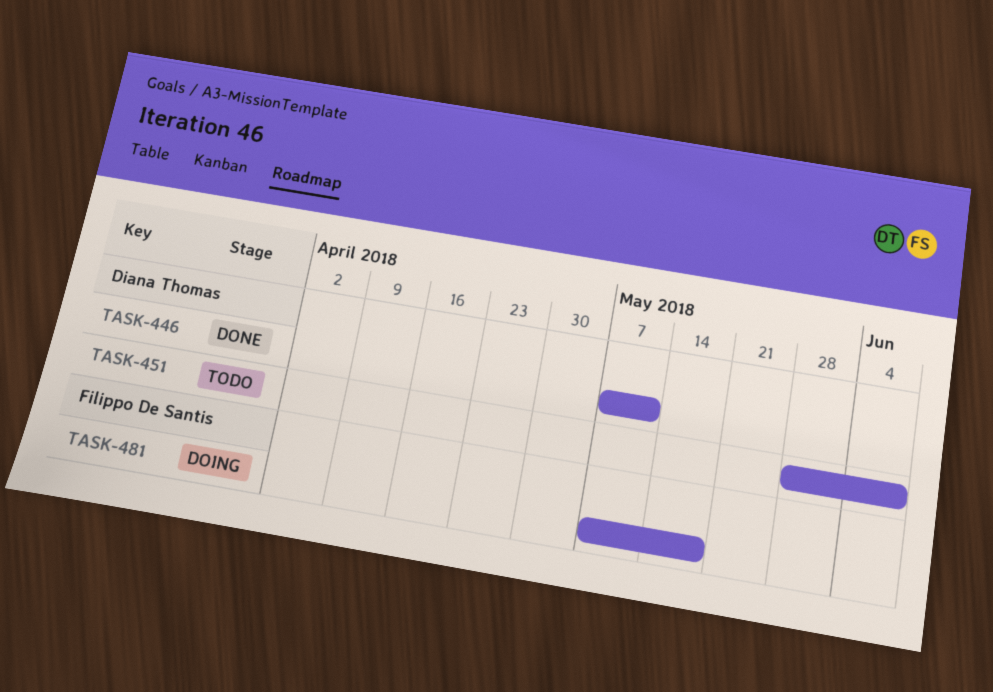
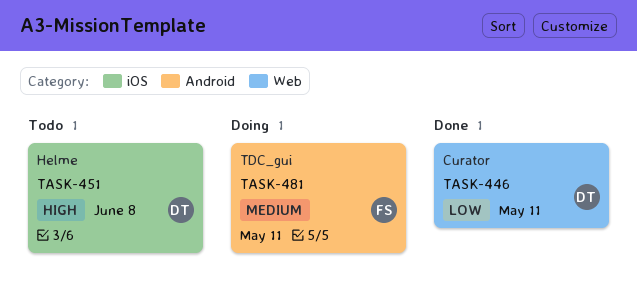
TASK-481, due: May 18 -> May 11

